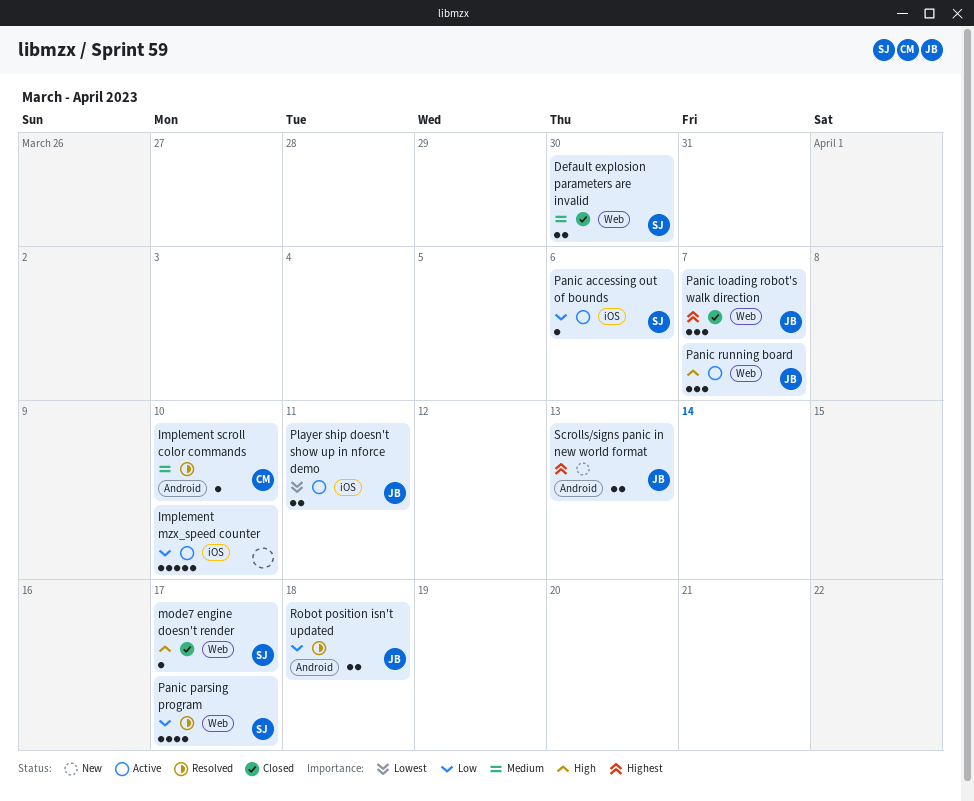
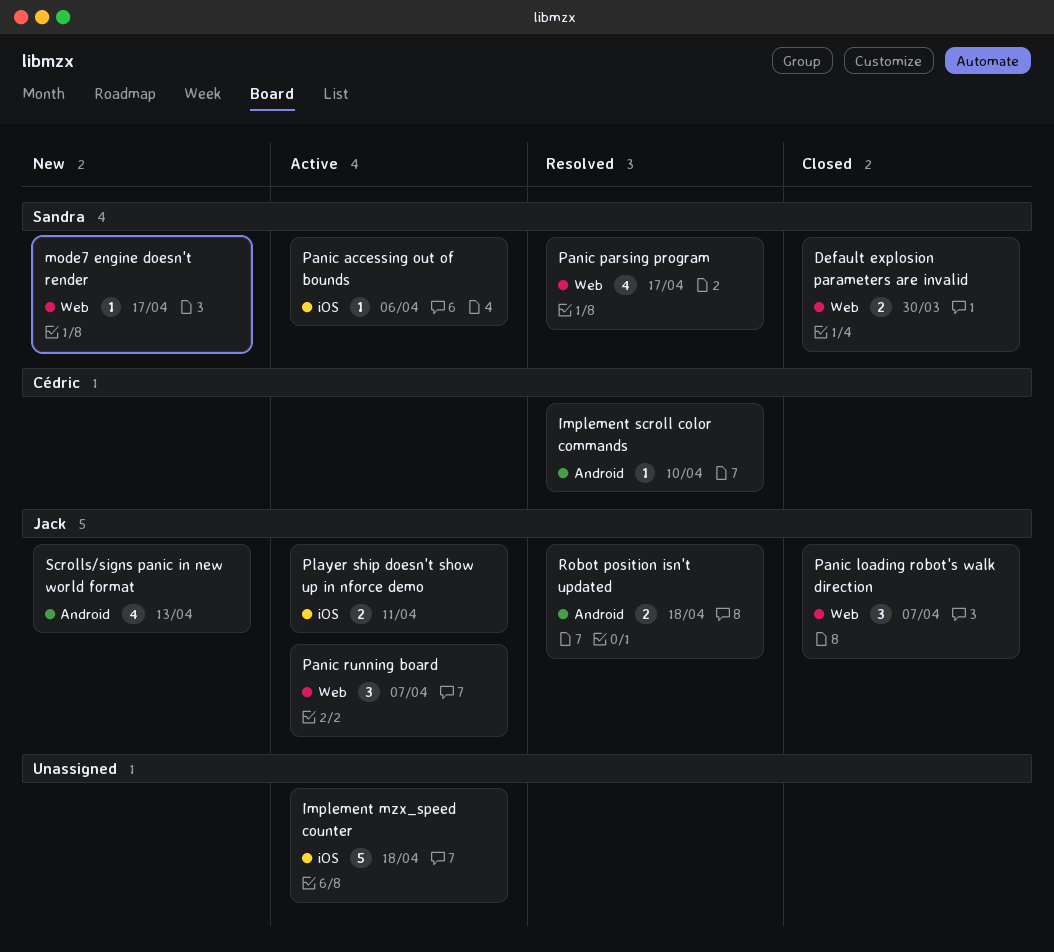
Implement mzx_speed counter, due: Apr 10 -> Apr 18
mode7 engine doesn't render, status: Closed -> New
Scrolls/signs panic in new world format, estimate: 2 -> 4

